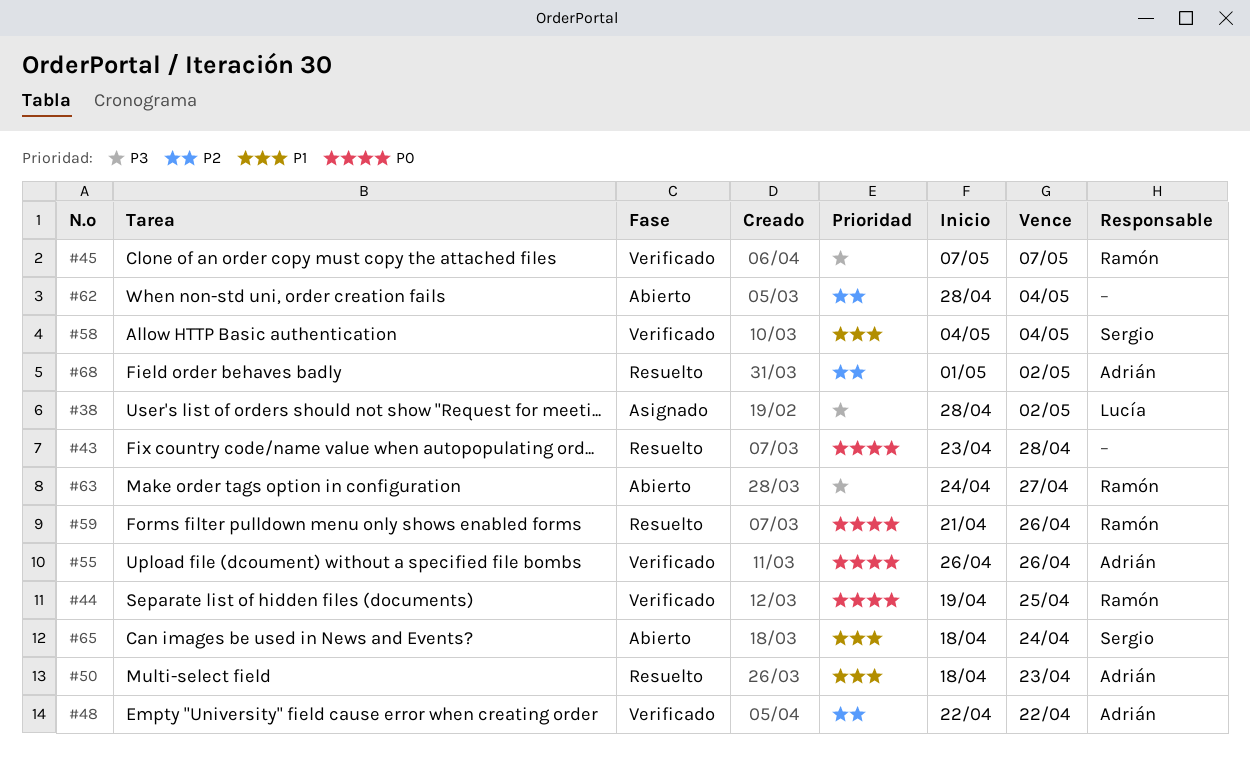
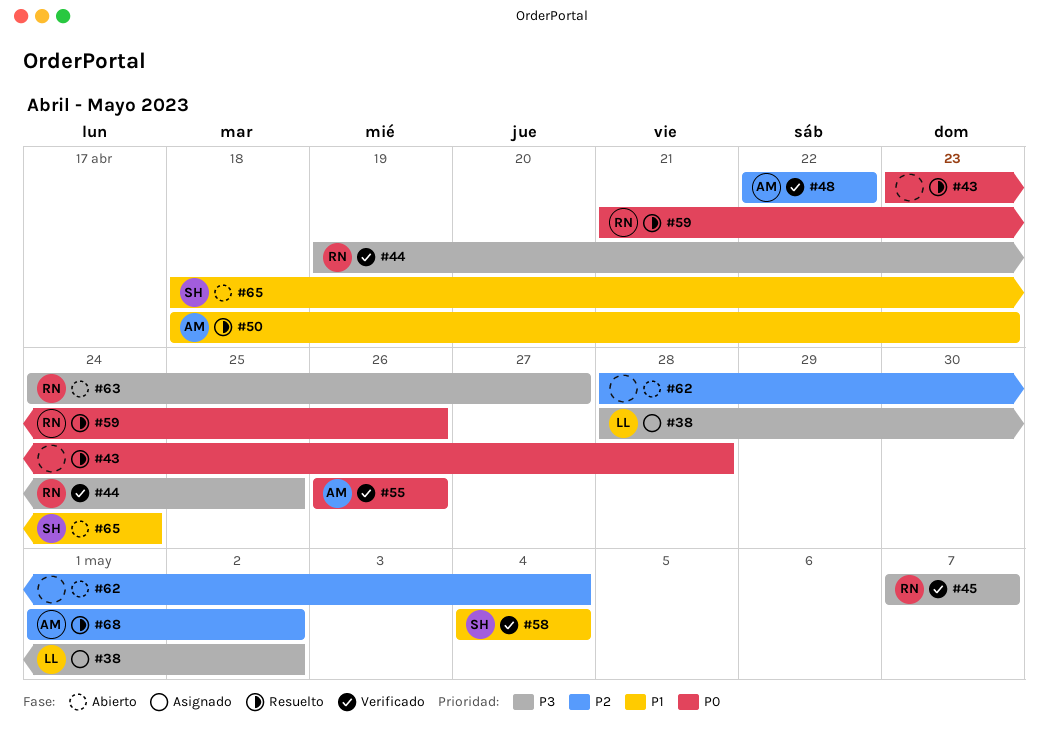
#44, priority: P0 -> P3

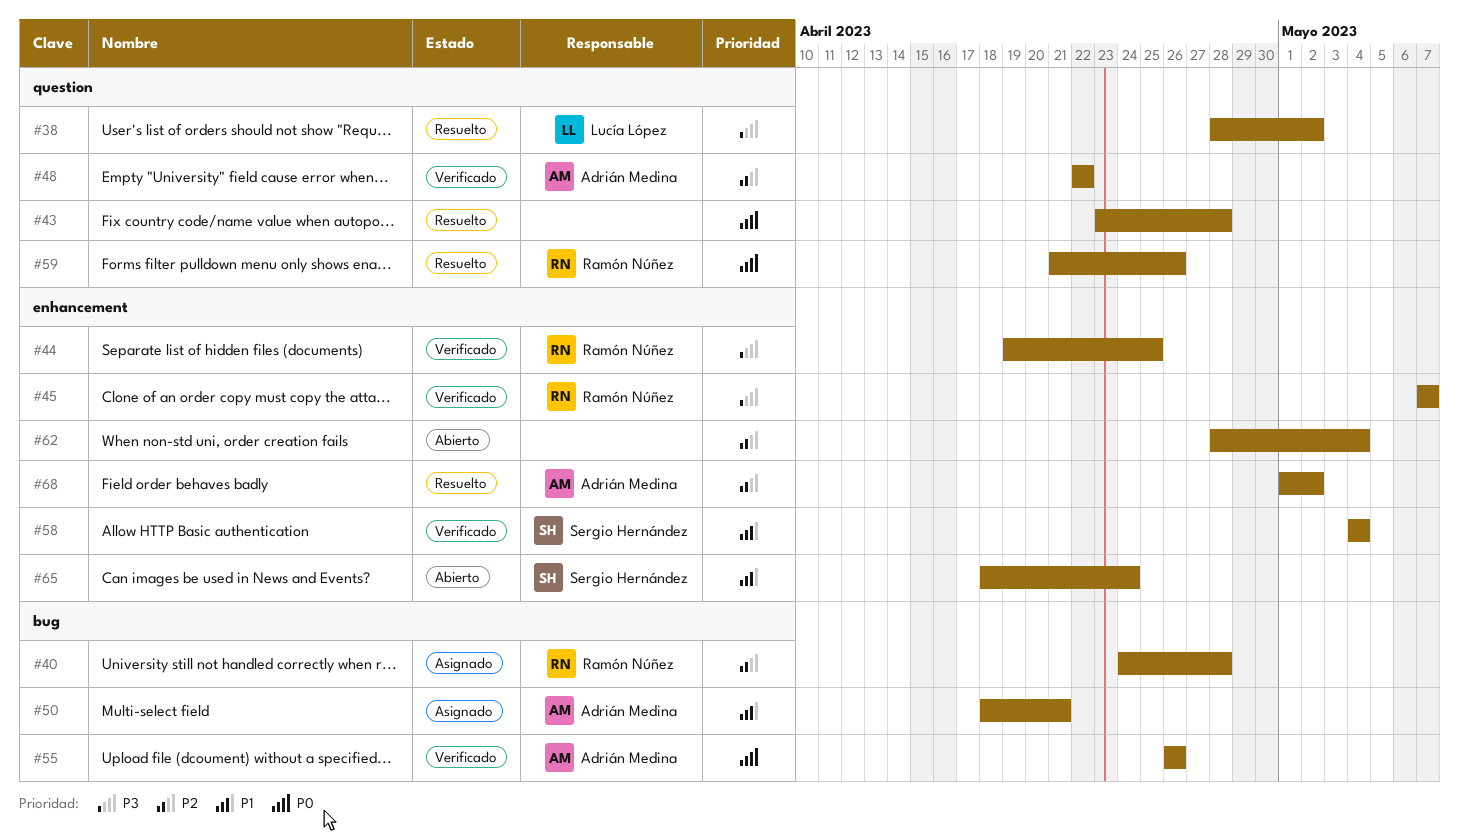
#38, status: Asignado -> Resuelto
#40: none -> present
#50, status: Resuelto -> Asignado
#50, due: Apr 23 -> Apr 21
#63: present -> none

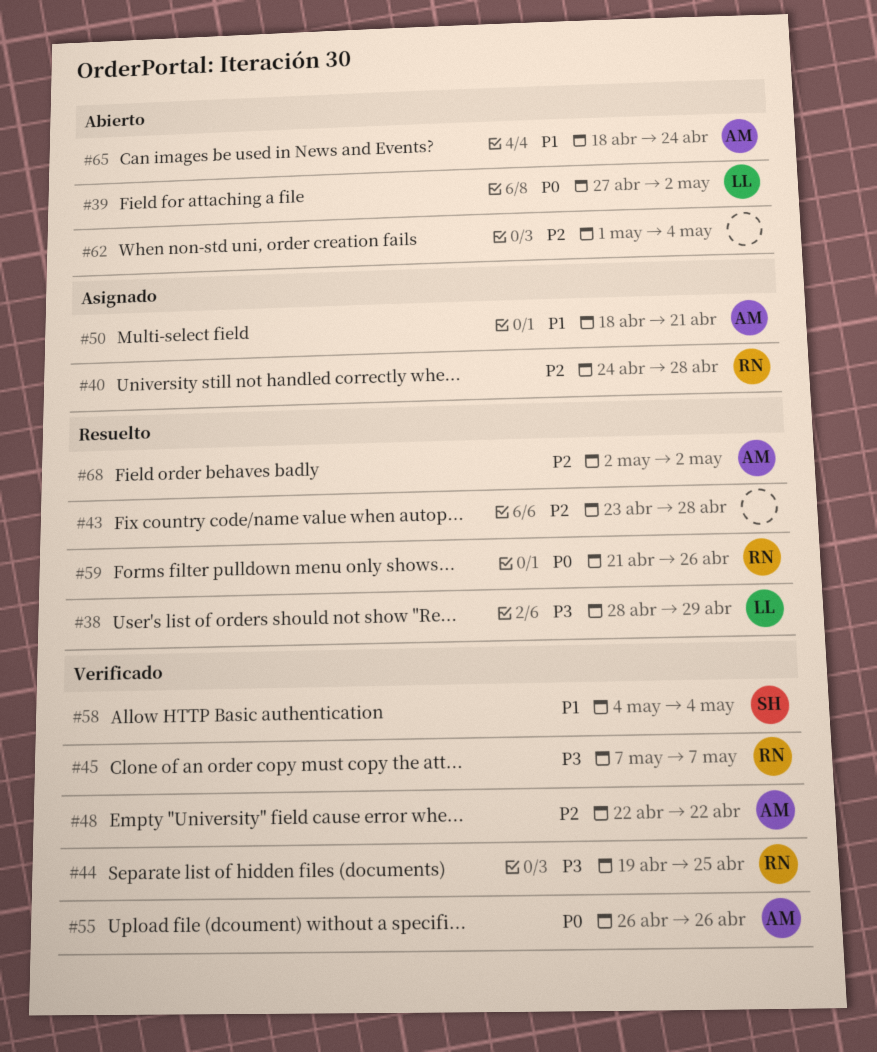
#38, due: May 2 -> Apr 29
#39: none -> present
#43, priority: P0 -> P2
#62, start: Apr 28 -> May 1
#65, owner: Sergio Hernández -> Adrián Medina
#68, start: May 1 -> May 2

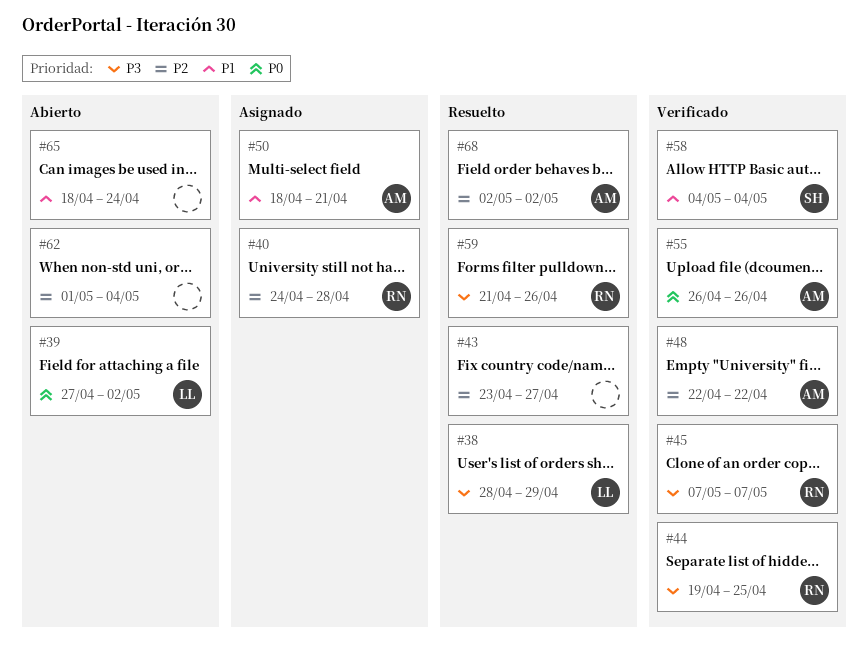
#43, due: Apr 28 -> Apr 27
#59, priority: P0 -> P3
#65, owner: AM -> none

